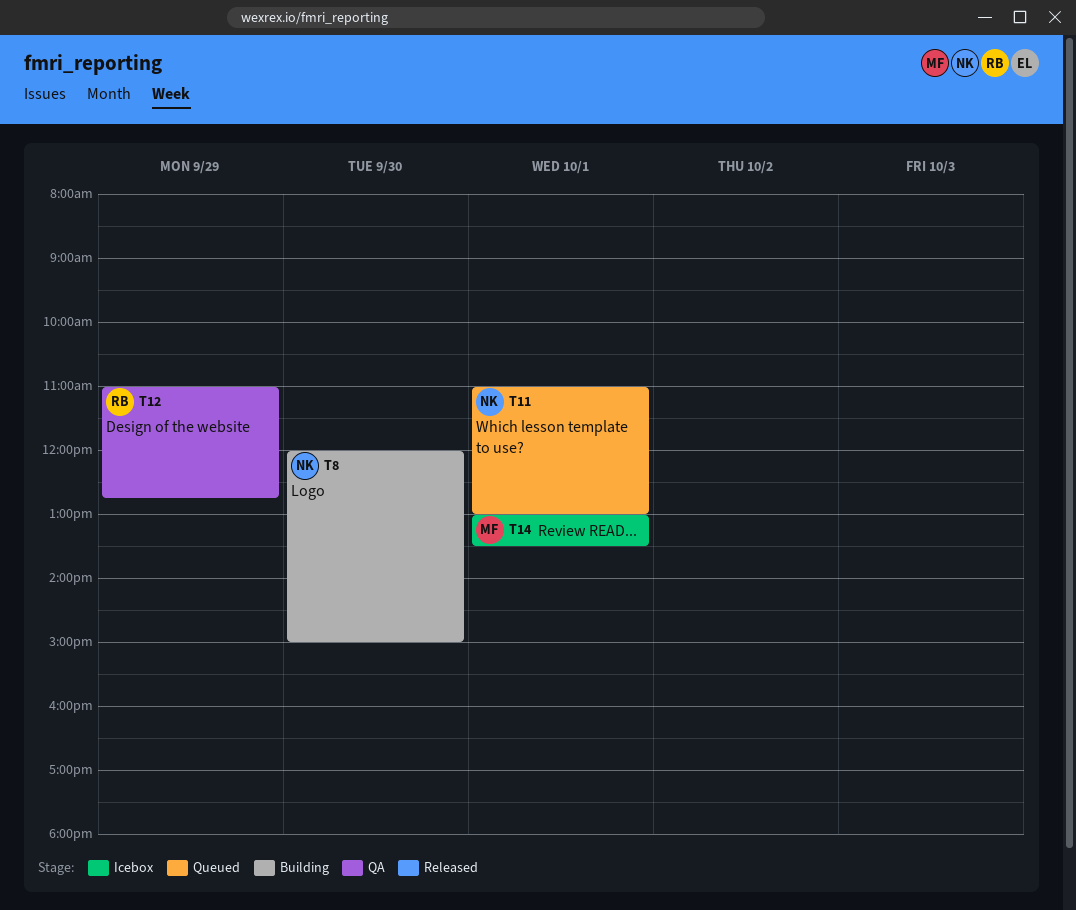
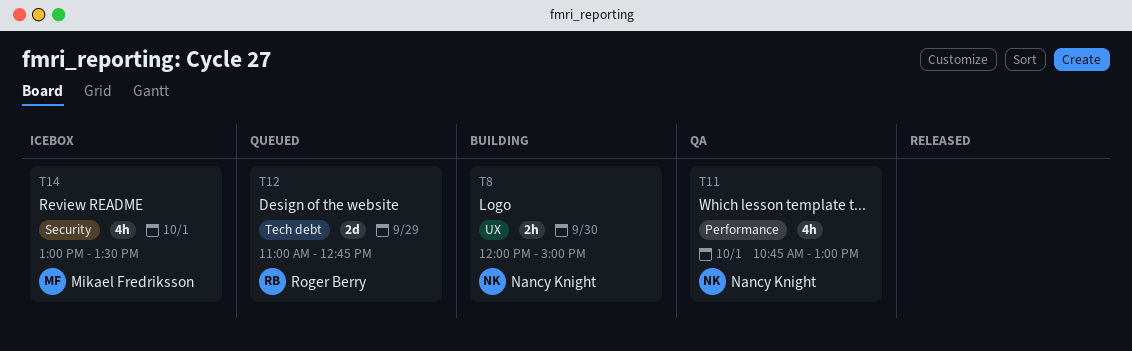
T11, status: Queued -> QA
T11, begins: 11:00 -> 10:45
T12, status: QA -> Queued

